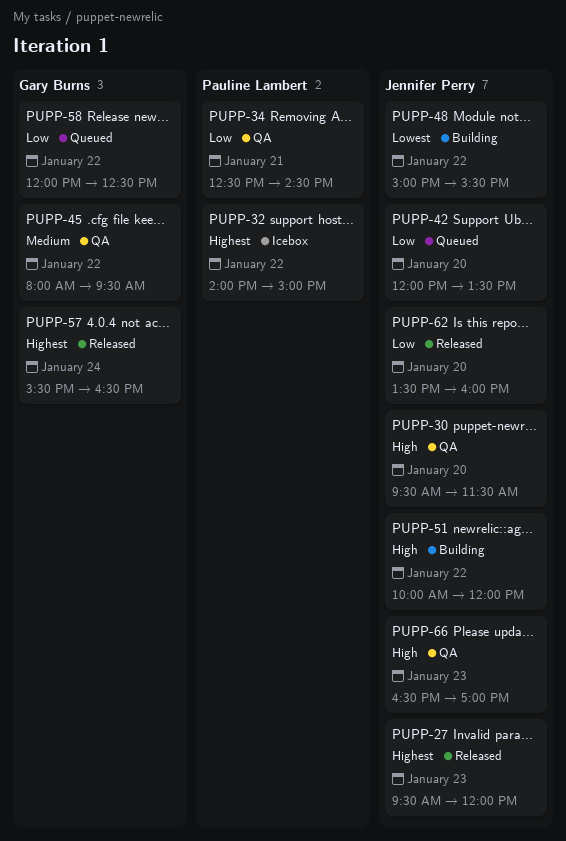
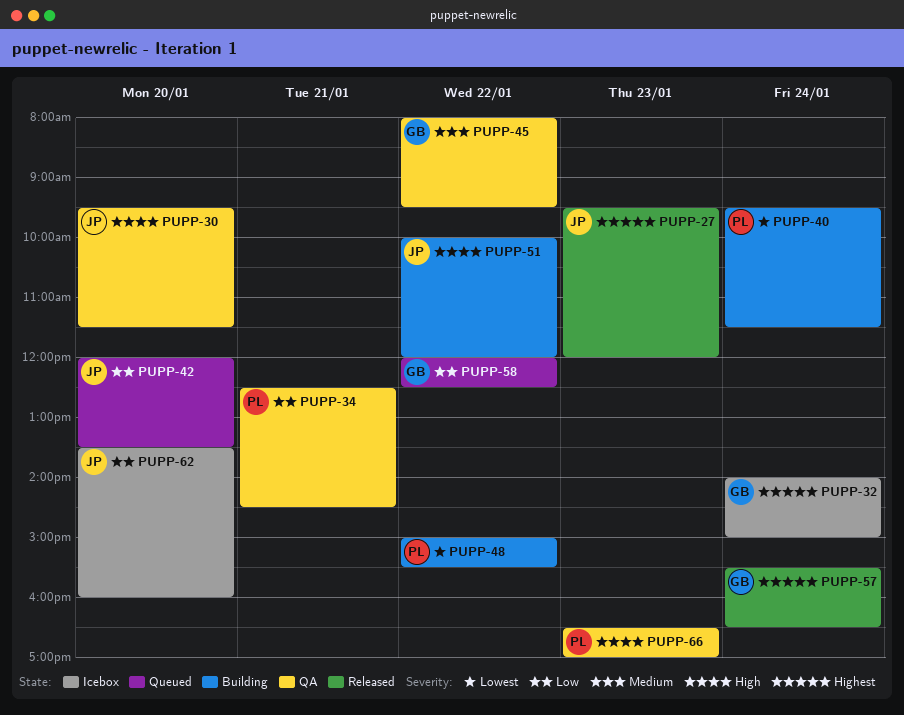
PUPP-32, owner: Pauline Lambert -> Gary Burns
PUPP-32, day: Jan 22 -> Jan 24
PUPP-40: none -> present
PUPP-48, owner: Jennifer Perry -> Pauline Lambert
PUPP-62, status: Released -> Icebox
PUPP-66, owner: Jennifer Perry -> Pauline Lambert

